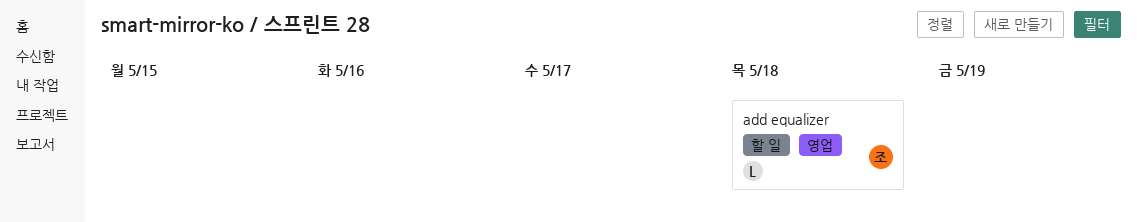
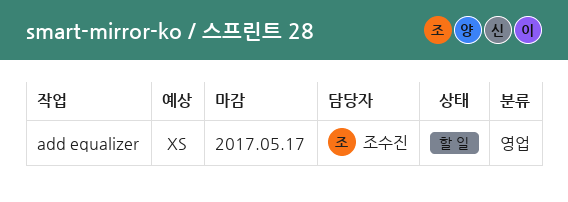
add equalizer, estimate: L -> XS
add equalizer, due: May 18 -> May 17

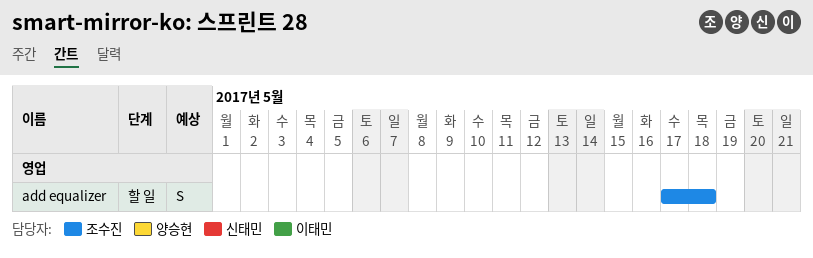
add equalizer, estimate: XS -> S
add equalizer, due: May 17 -> May 18

